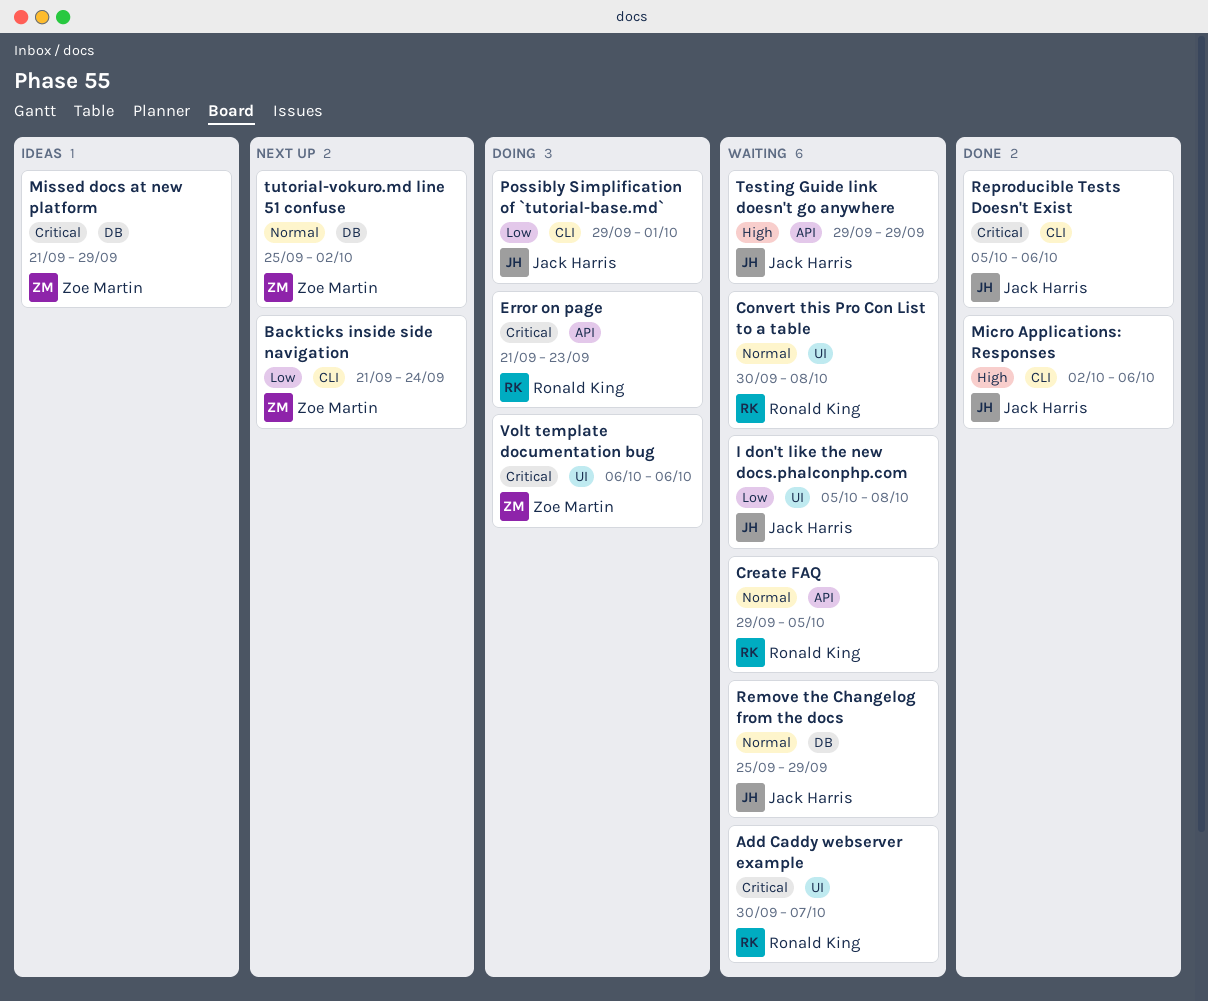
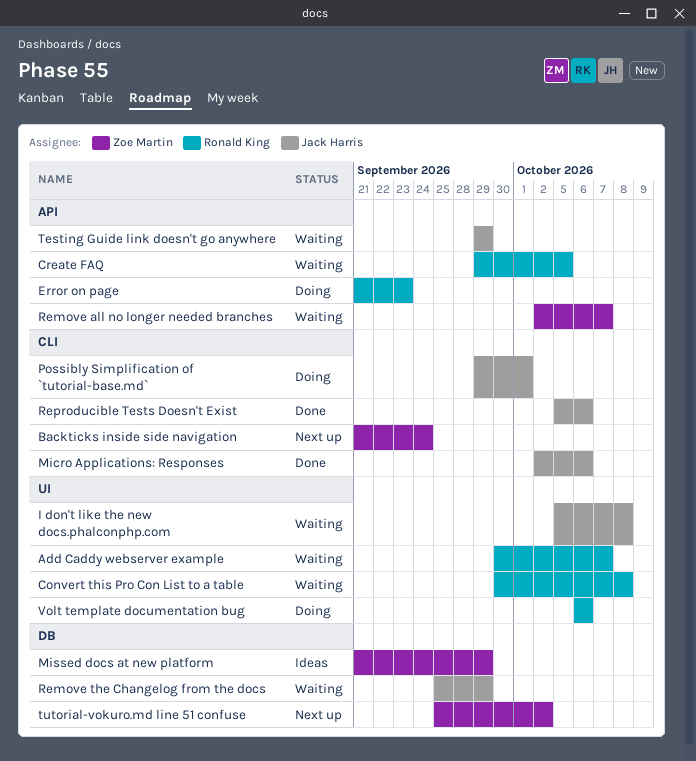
Remove all no longer needed branches: none -> present
Volt template documentation bug, owner: Zoe Martin -> Ronald King

